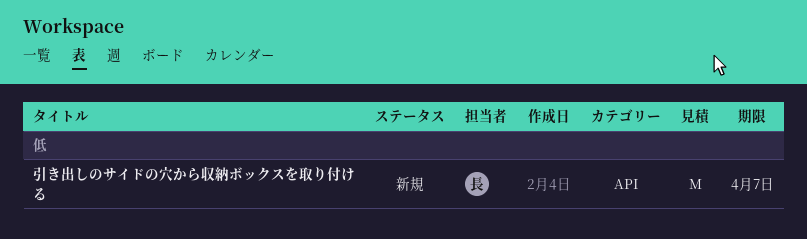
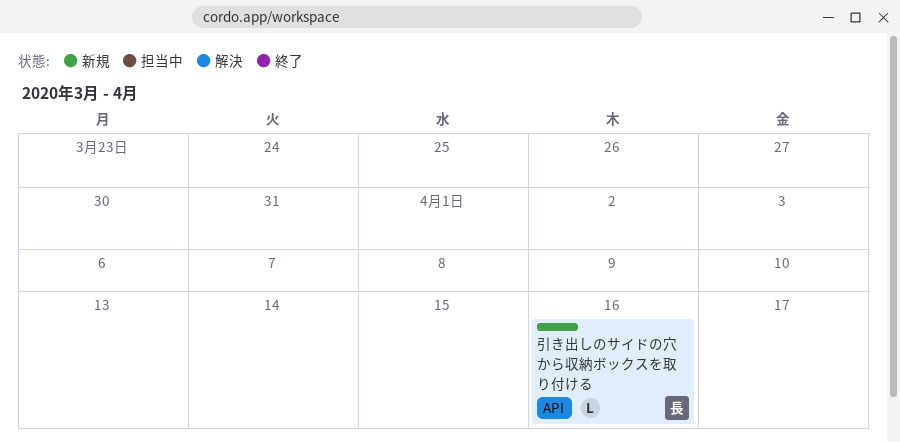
引き出しのサイドの穴から収納ボックスを取り付ける, estimate: M -> L
引き出しのサイドの穴から収納ボックスを取り付ける, due: Apr 7 -> Apr 16

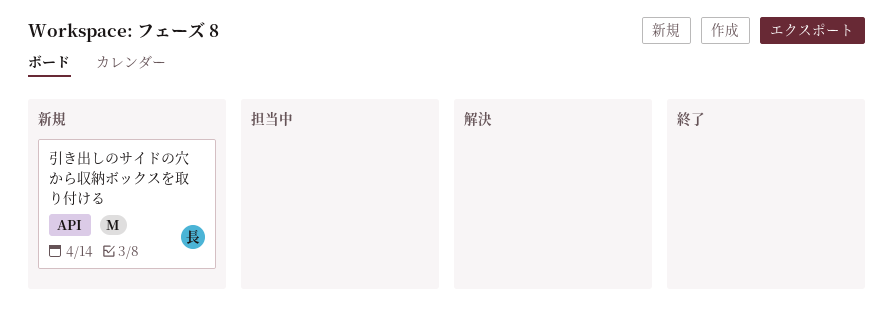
引き出しのサイドの穴から収納ボックスを取り付ける, estimate: L -> M
引き出しのサイドの穴から収納ボックスを取り付ける, due: Apr 16 -> Apr 14

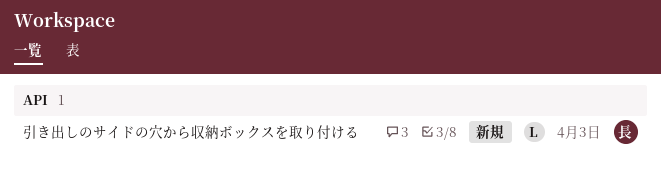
引き出しのサイドの穴から収納ボックスを取り付ける, estimate: M -> L
引き出しのサイドの穴から収納ボックスを取り付ける, due: Apr 14 -> Apr 3

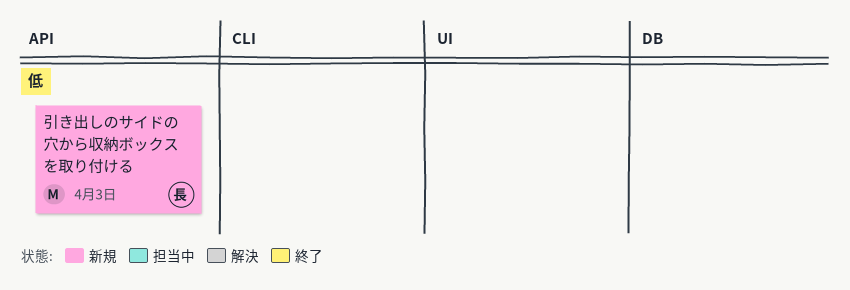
引き出しのサイドの穴から収納ボックスを取り付ける, estimate: L -> M

